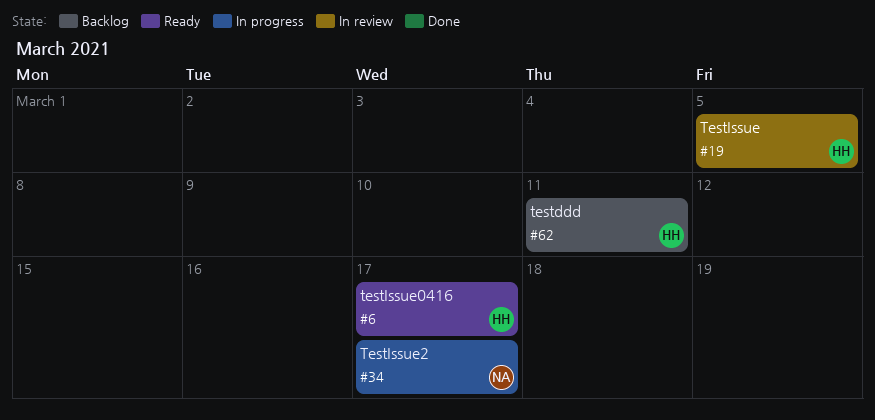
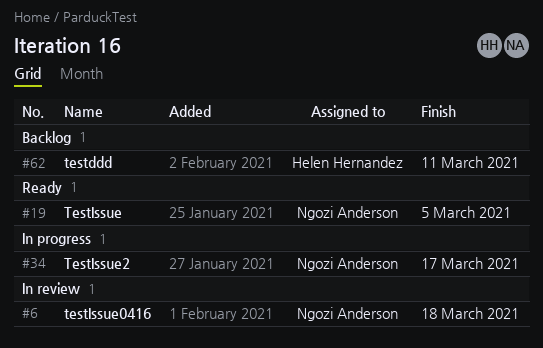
#6, status: Ready -> In review
#6, owner: Helen Hernandez -> Ngozi Anderson
#6, due: Mar 17 -> Mar 18
#19, status: In review -> Ready
#19, owner: Helen Hernandez -> Ngozi Anderson

